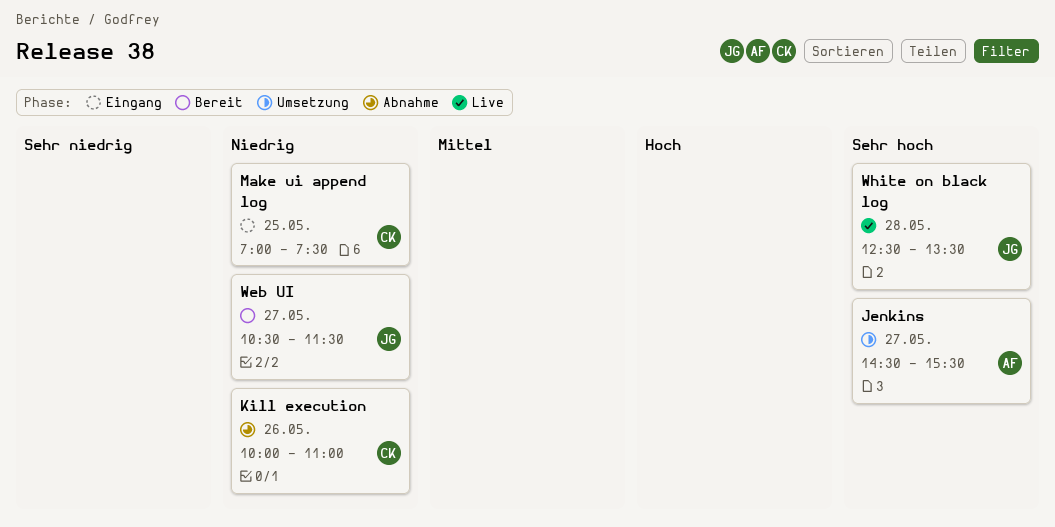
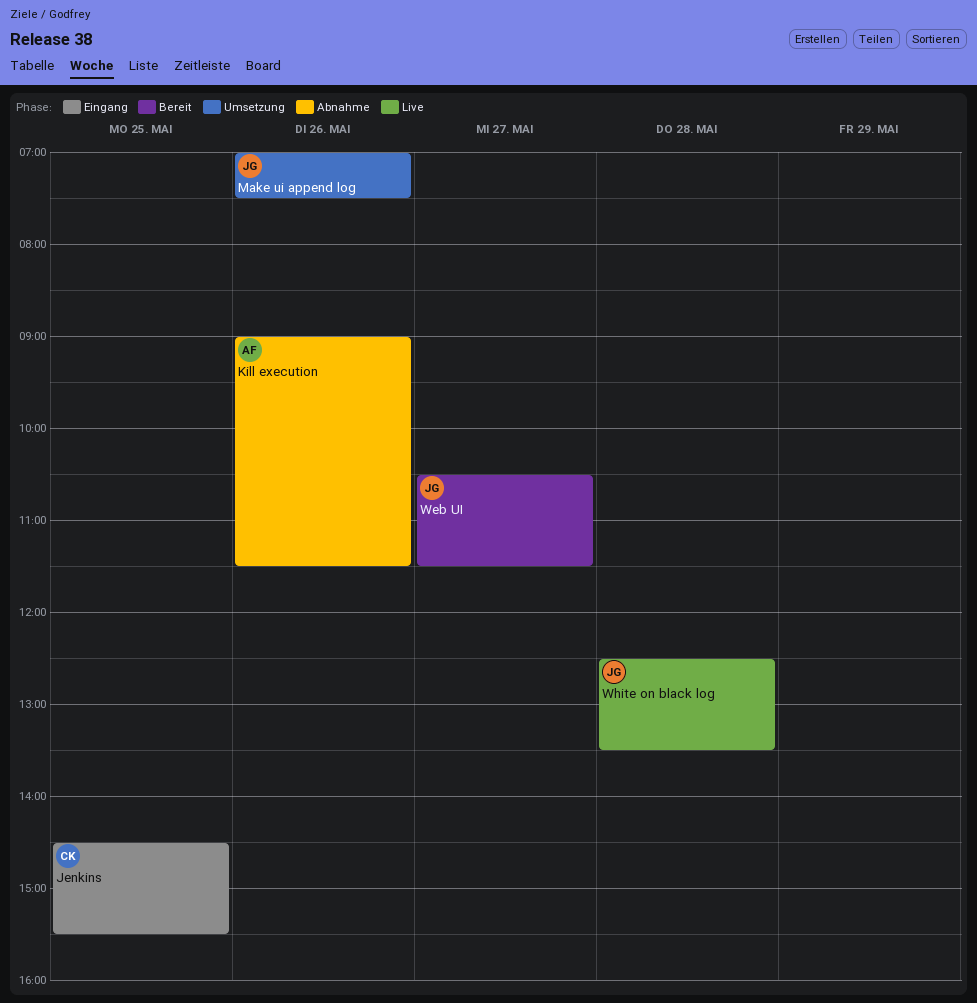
Jenkins, status: Umsetzung -> Eingang
Jenkins, owner: AF -> CK
Jenkins, day: May 27 -> May 25
Kill execution, owner: CK -> AF
Kill execution, begins: 10:00 -> 09:00
Kill execution, ends: 11:00 -> 11:30
Make ui append log, status: Eingang -> Umsetzung
Make ui append log, owner: CK -> JG
Make ui append log, day: May 25 -> May 26

